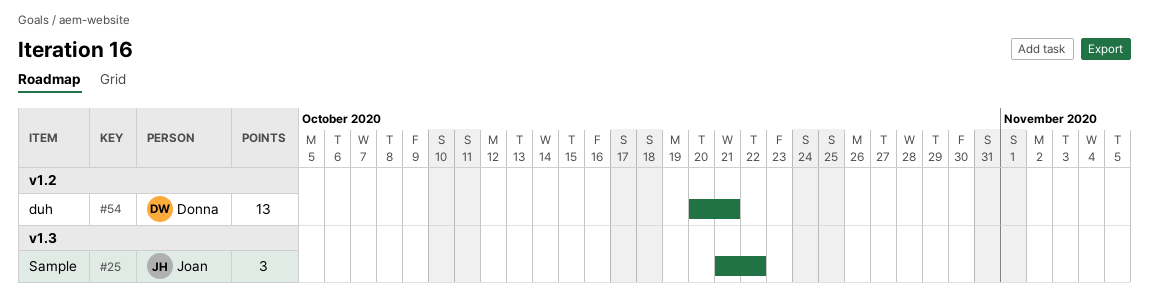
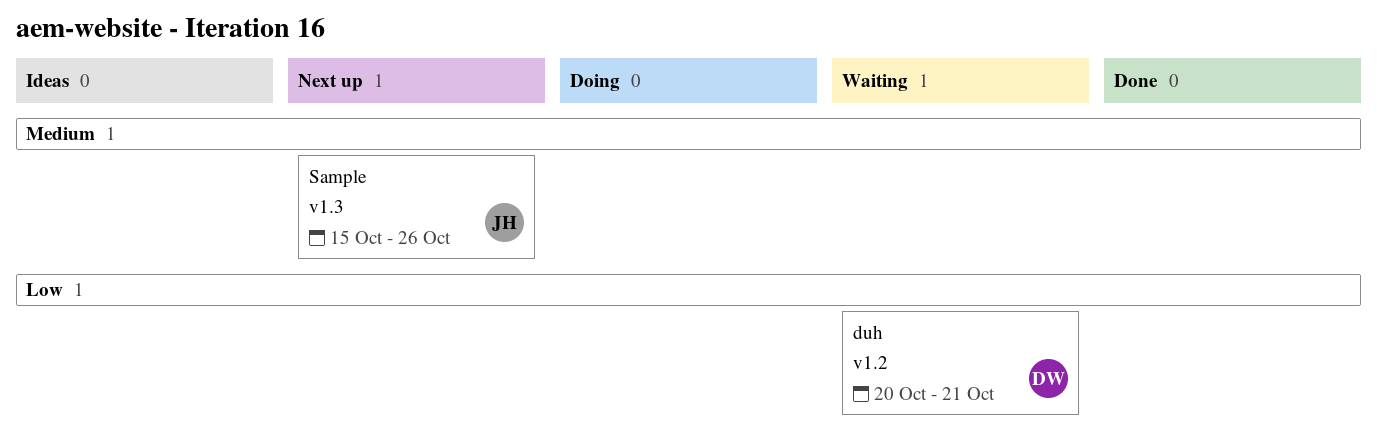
Sample, start: Oct 21 -> Oct 15
Sample, due: Oct 22 -> Oct 26

